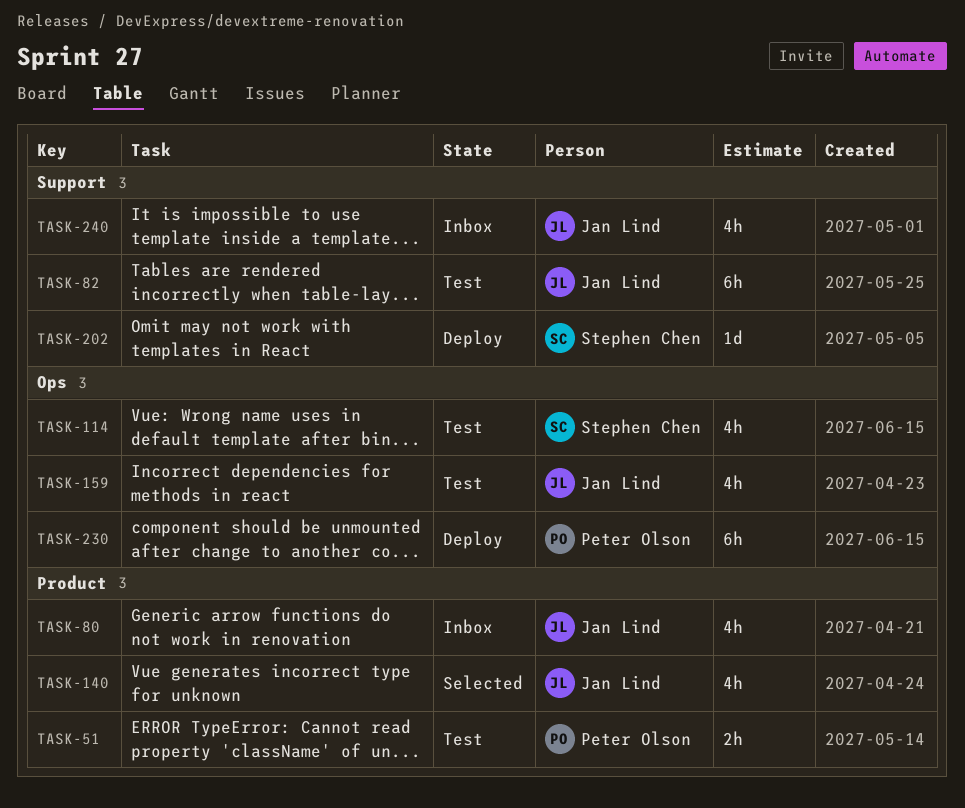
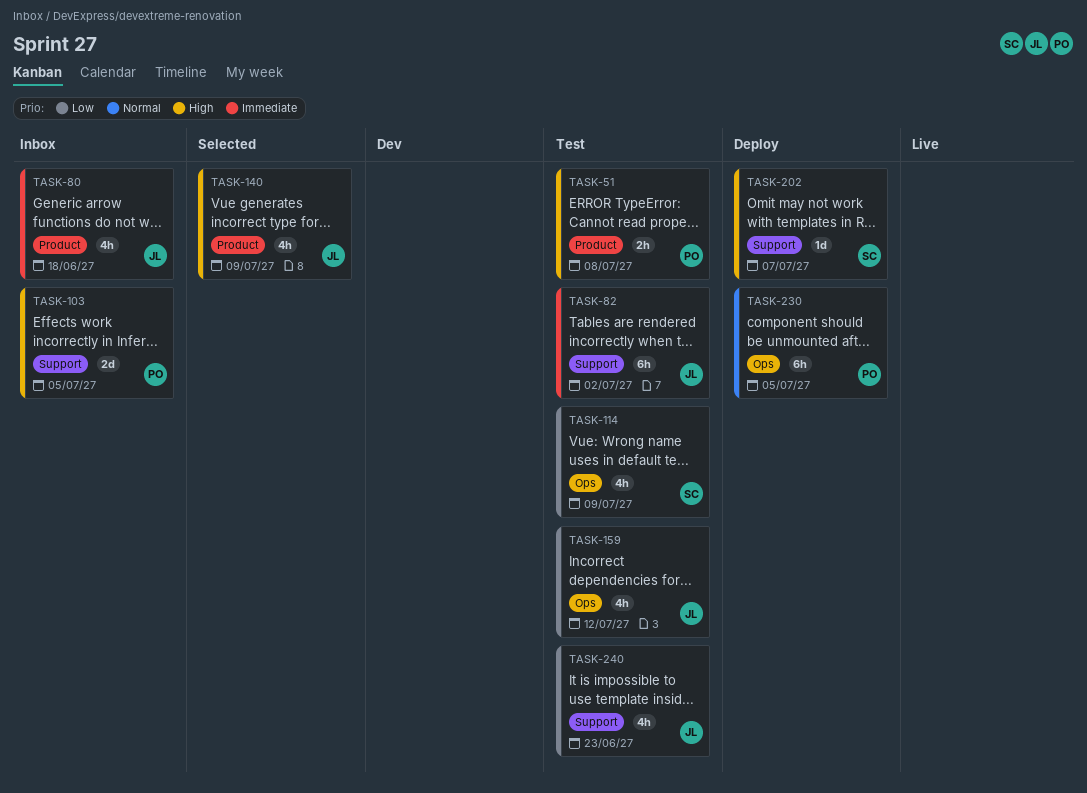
TASK-103: none -> present
TASK-240, status: Inbox -> Test

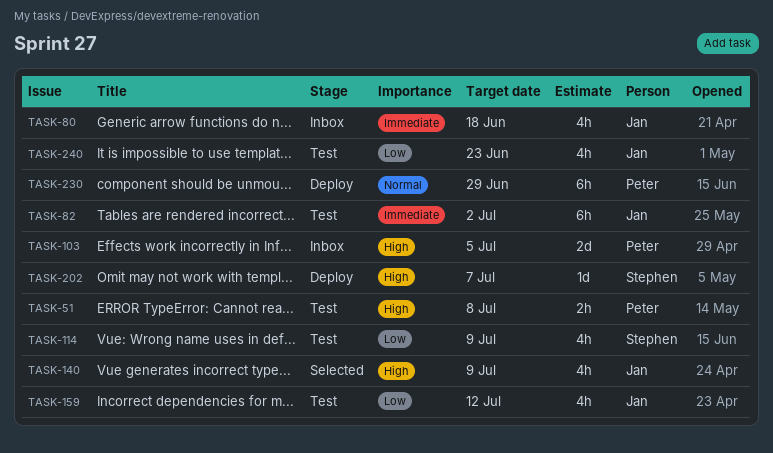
TASK-230, due: Jul 5 -> Jun 29

